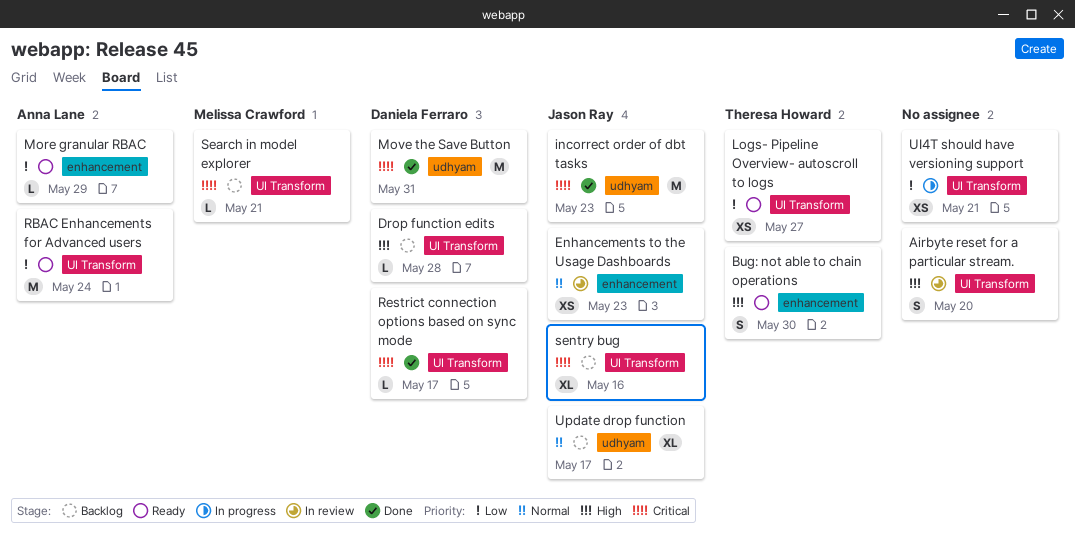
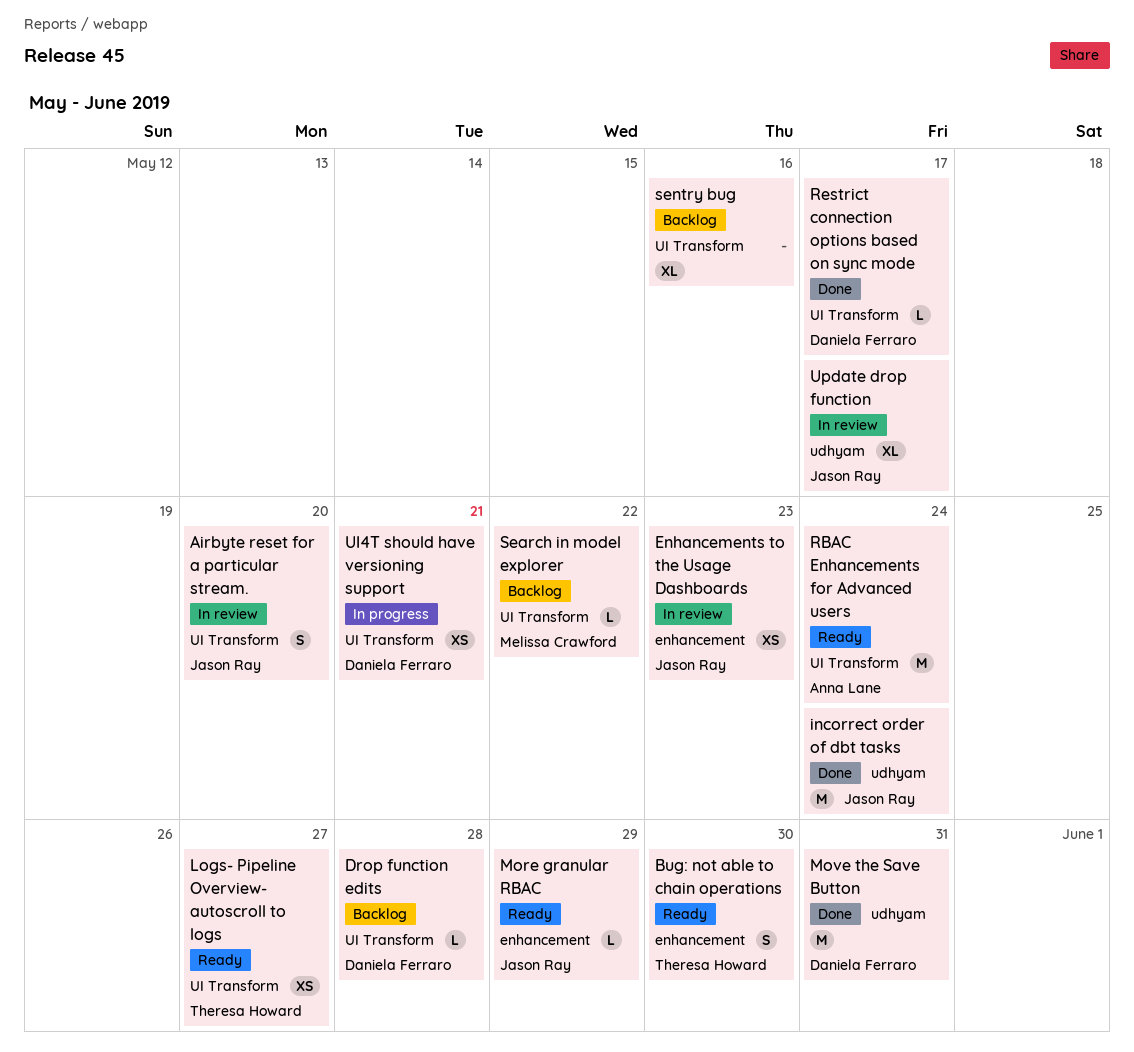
Airbyte reset for a particular stream., owner: none -> Jason Ray
incorrect order of dbt tasks, due: May 23 -> May 24
More granular RBAC, owner: Anna Lane -> Jason Ray
Search in model explorer, due: May 21 -> May 22
sentry bug, owner: Jason Ray -> none
UI4T should have versioning support, owner: none -> Daniela Ferraro
Update drop function, status: Backlog -> In review

